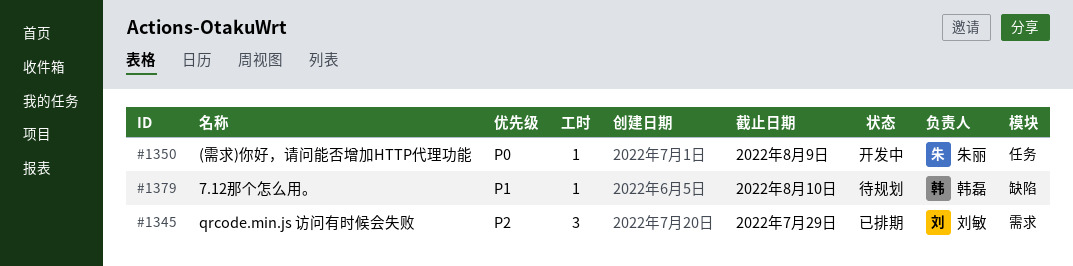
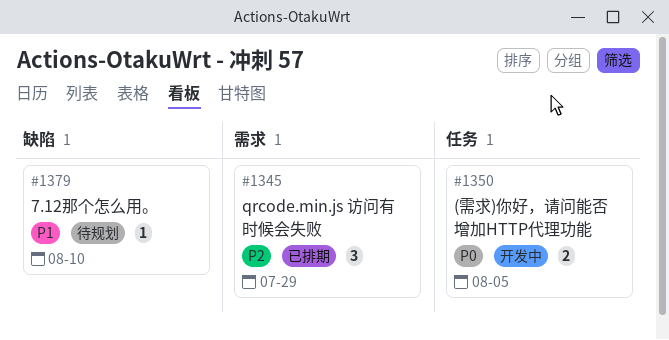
#1350, estimate: 1 -> 2
#1350, due: Aug 9 -> Aug 5

